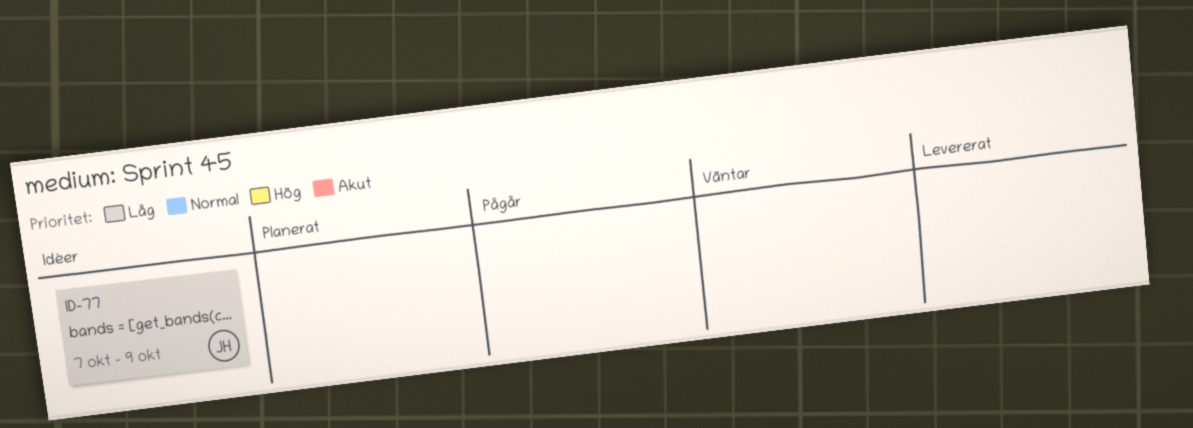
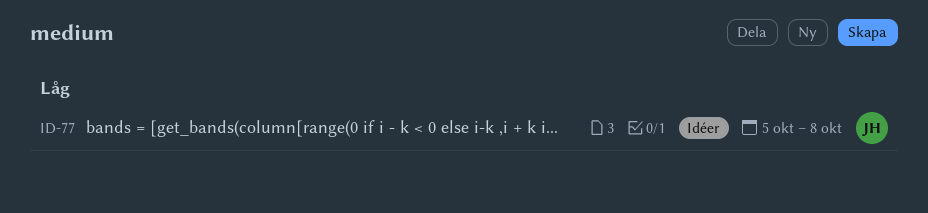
ID-77, start: Oct 7 -> Oct 5
ID-77, due: Oct 9 -> Oct 8

